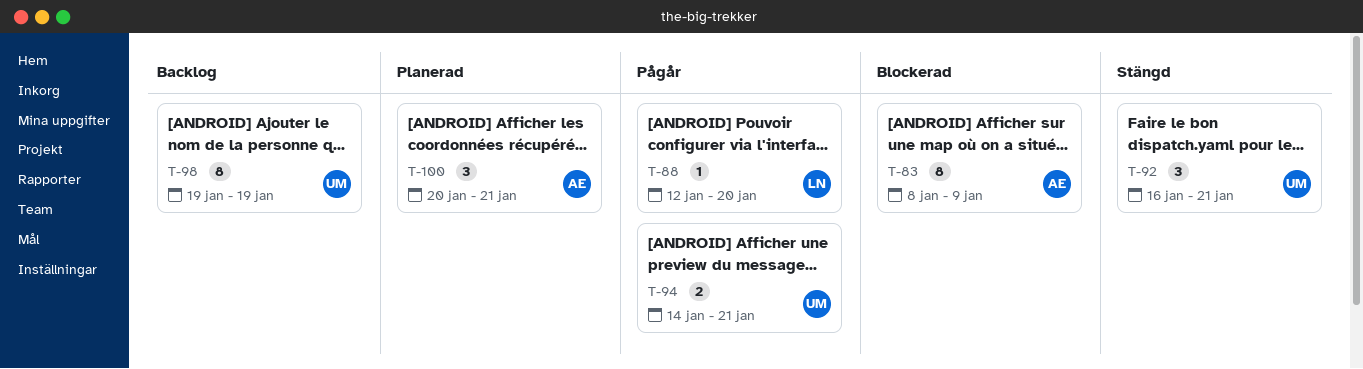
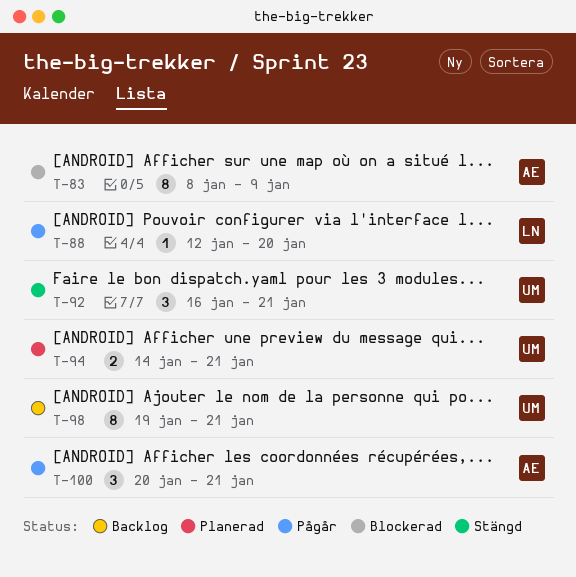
T-94, status: Pågår -> Planerad
T-98, due: Jan 19 -> Jan 21
T-100, status: Planerad -> Pågår

